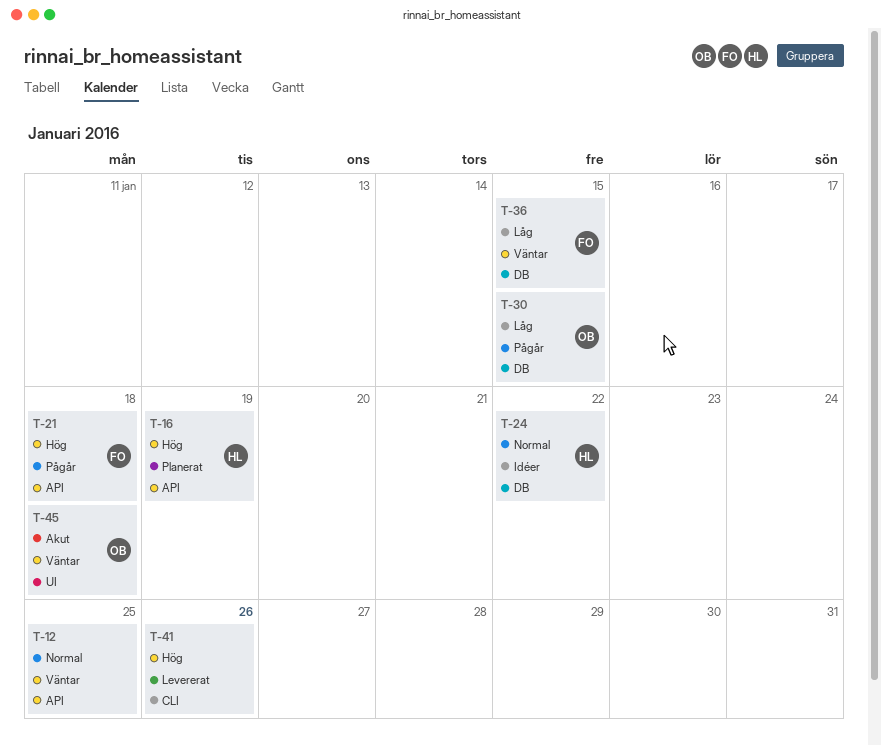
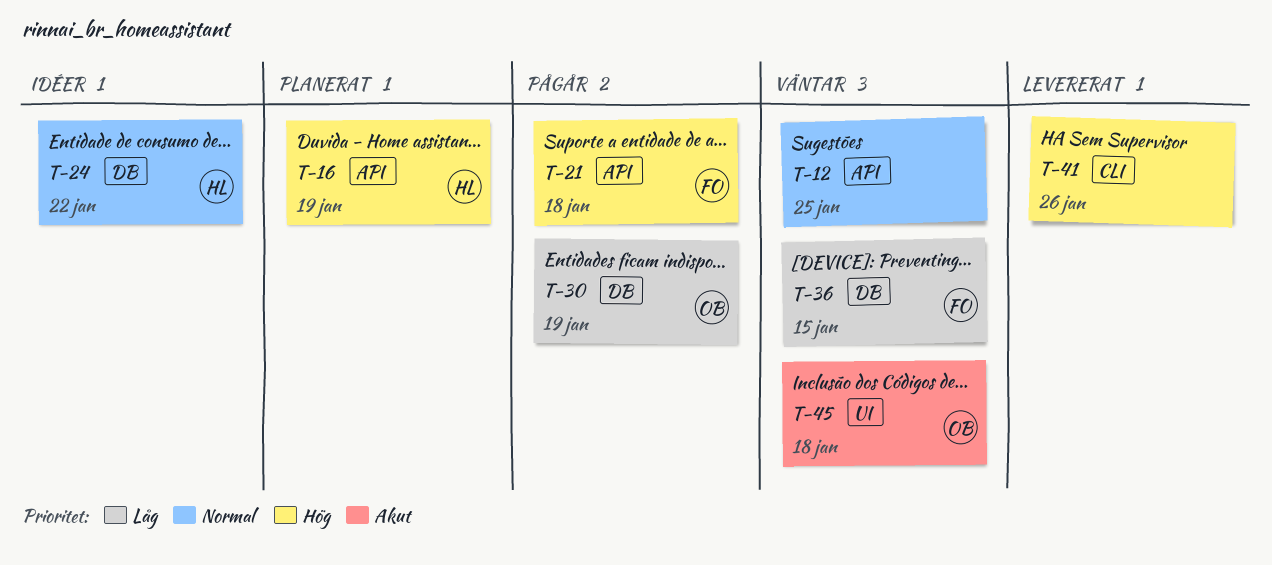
T-30, due: Jan 15 -> Jan 19

